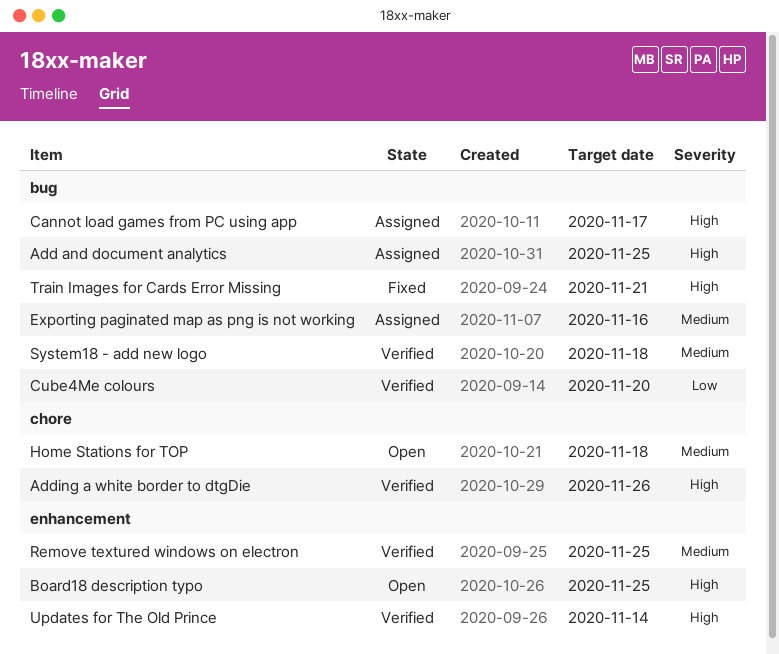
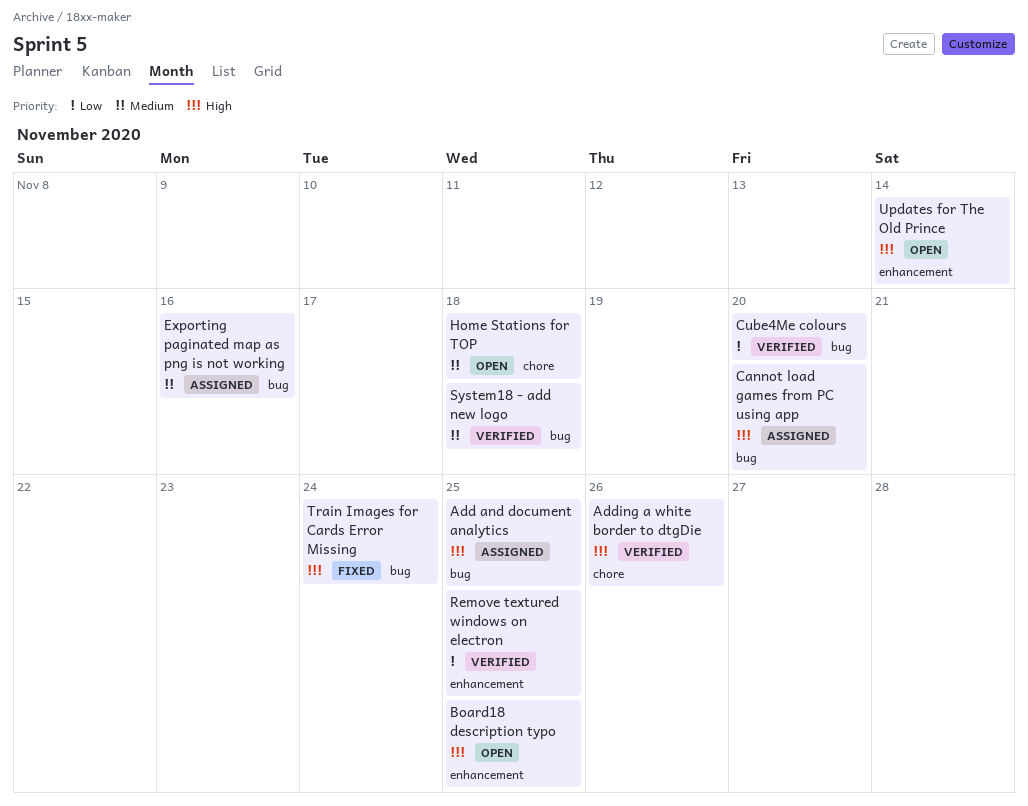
Cannot load games from PC using app, due: Nov 17 -> Nov 20
Remove textured windows on electron, priority: Medium -> Low
Train Images for Cards Error Missing, due: Nov 21 -> Nov 24
Updates for The Old Prince, status: Verified -> Open

